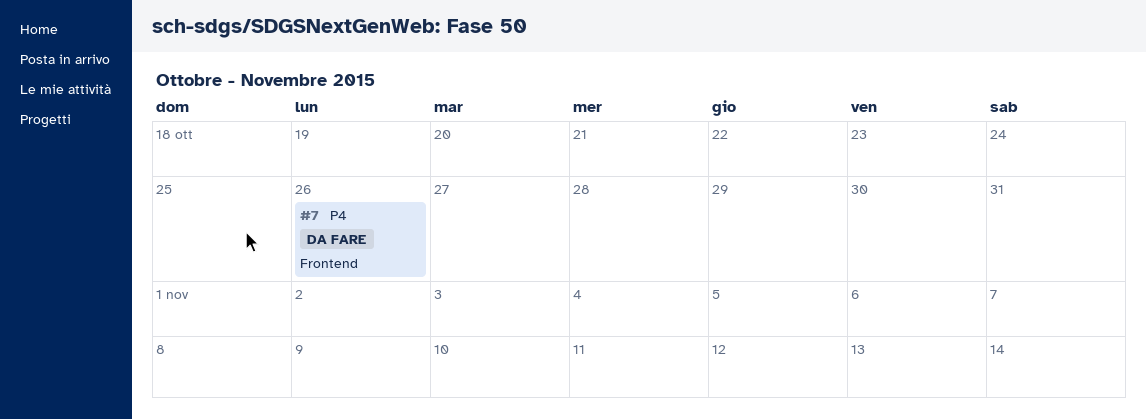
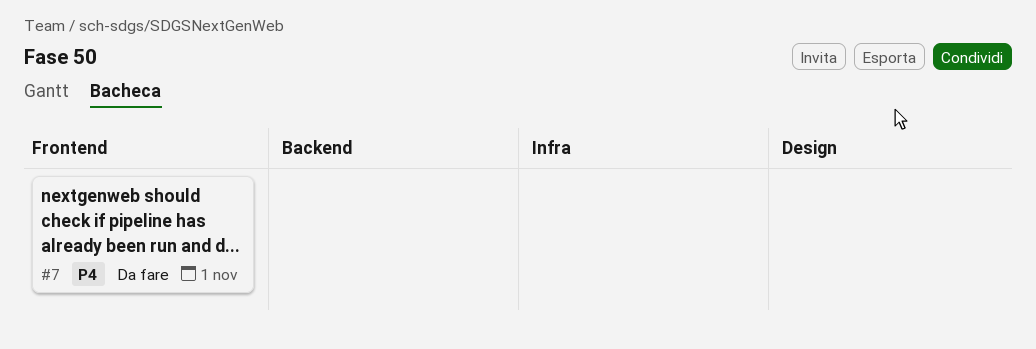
#7, due: Oct 26 -> Nov 1

